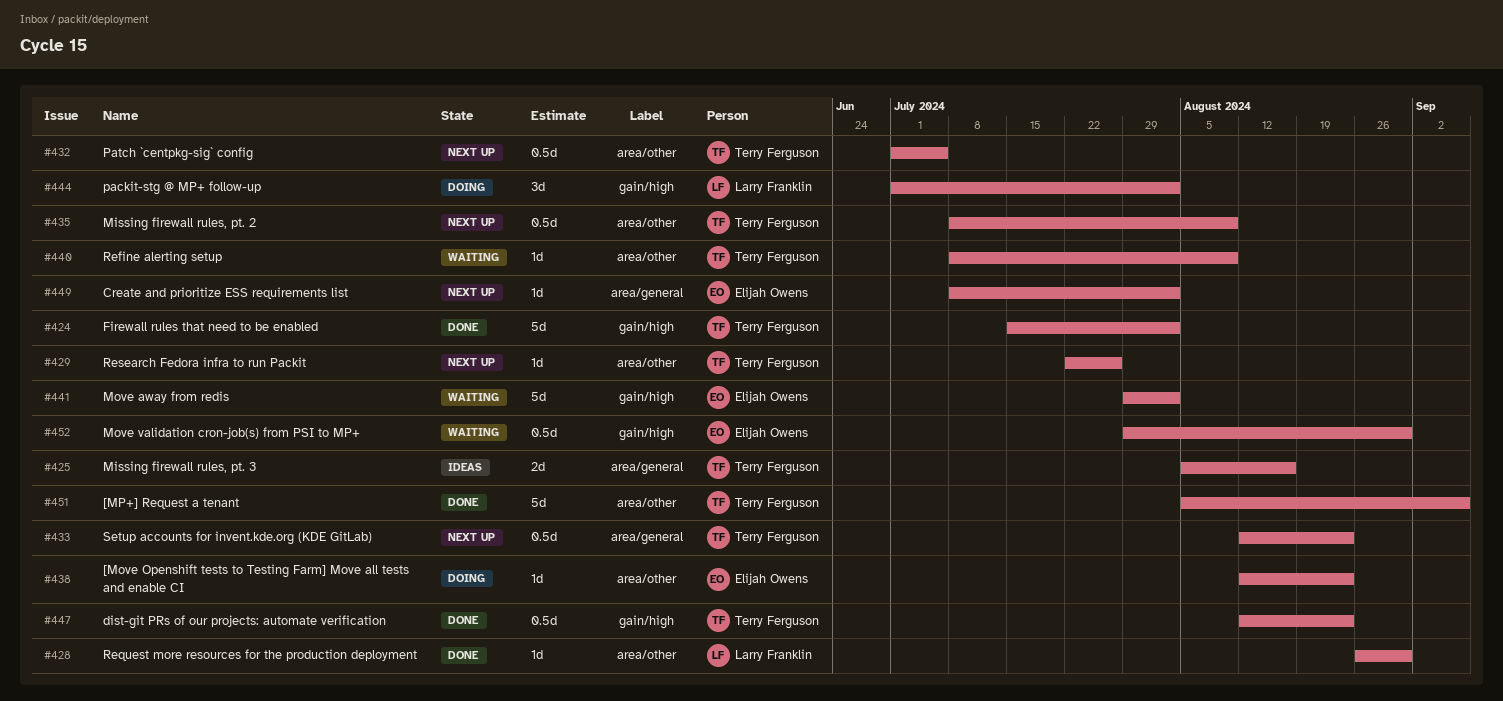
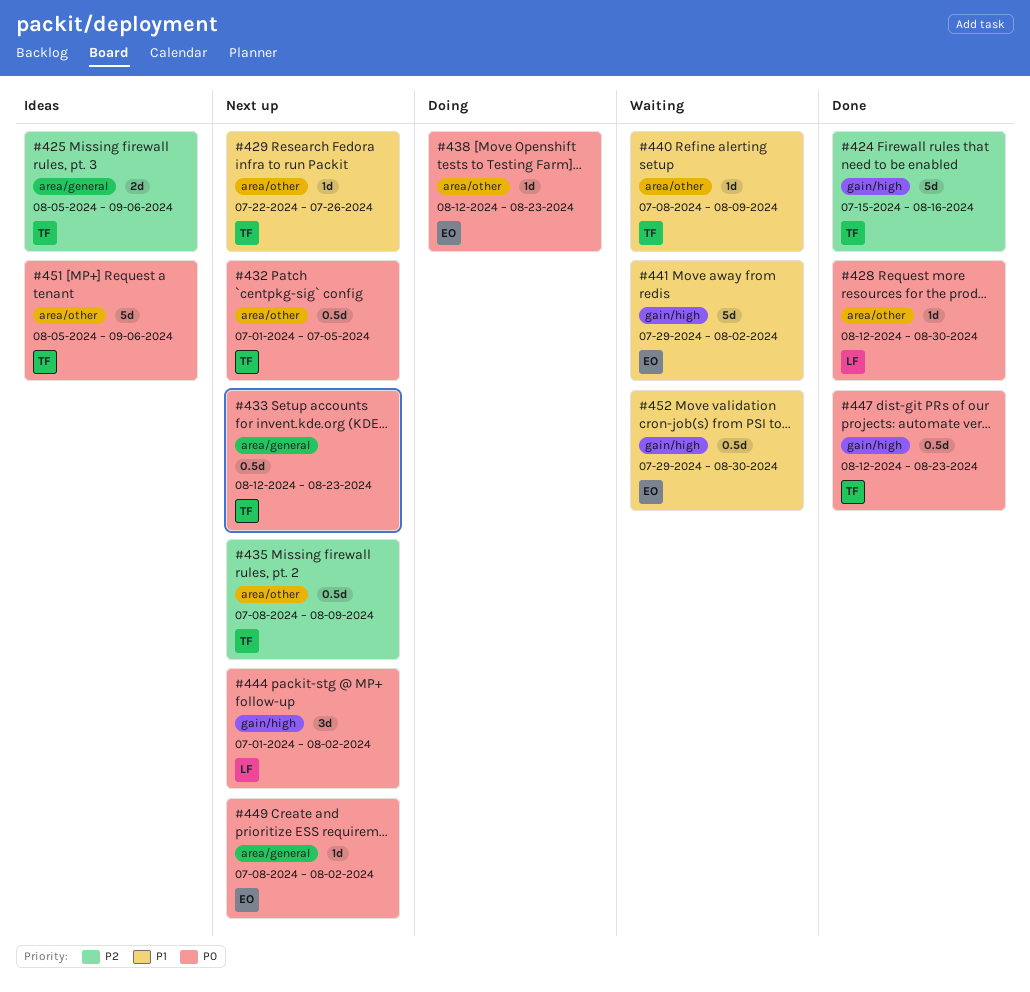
#424, due: Aug 2 -> Aug 16
#425, due: Aug 16 -> Sep 6
#428, start: Aug 26 -> Aug 12
#444, status: Doing -> Next up
#451, status: Done -> Ideas

